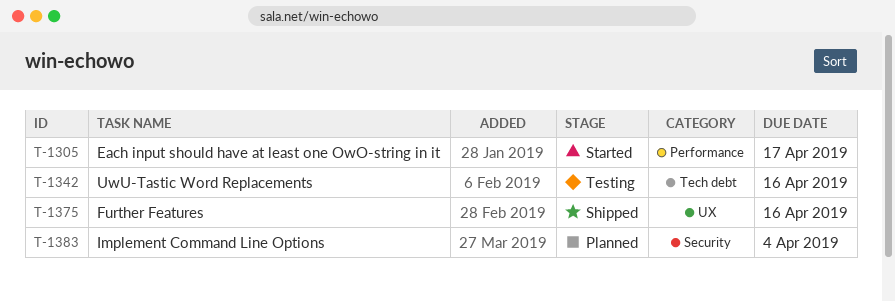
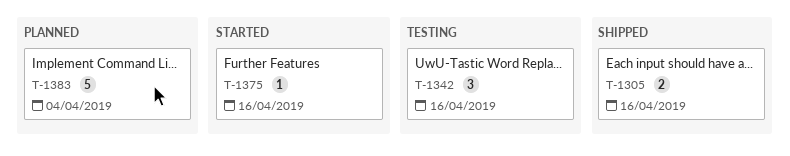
T-1305, status: Started -> Shipped
T-1305, due: Apr 17 -> Apr 16
T-1375, status: Shipped -> Started

